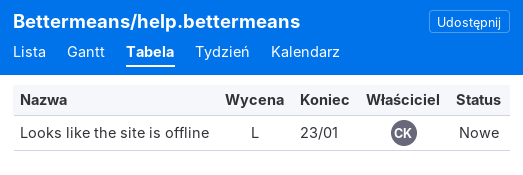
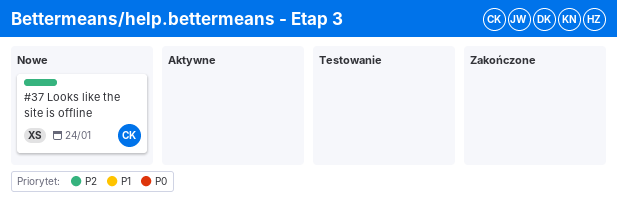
Looks like the site is offline, estimate: L -> XS
Looks like the site is offline, due: Jan 23 -> Jan 24

